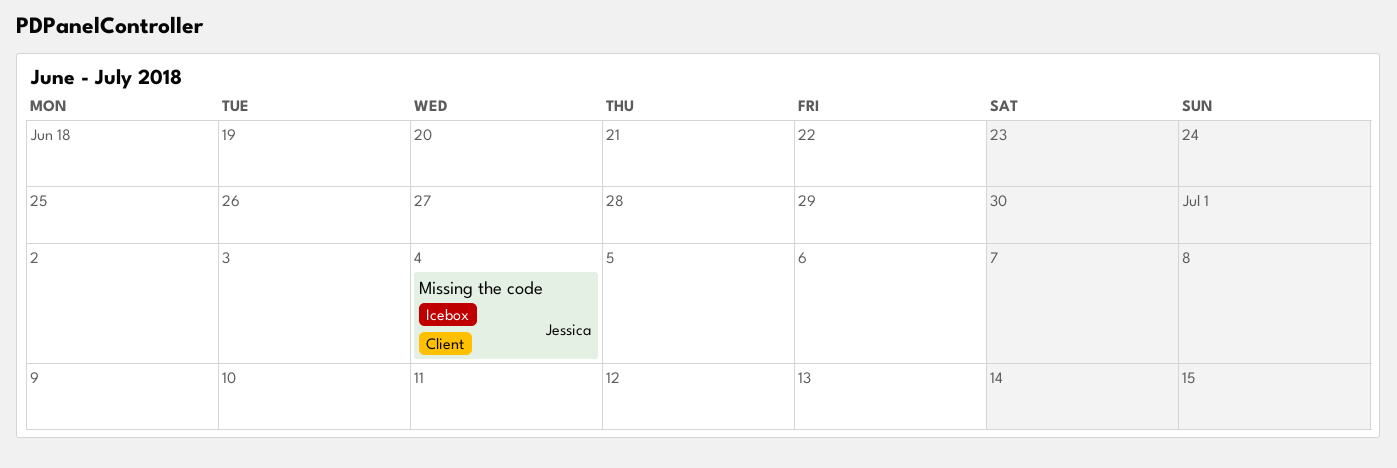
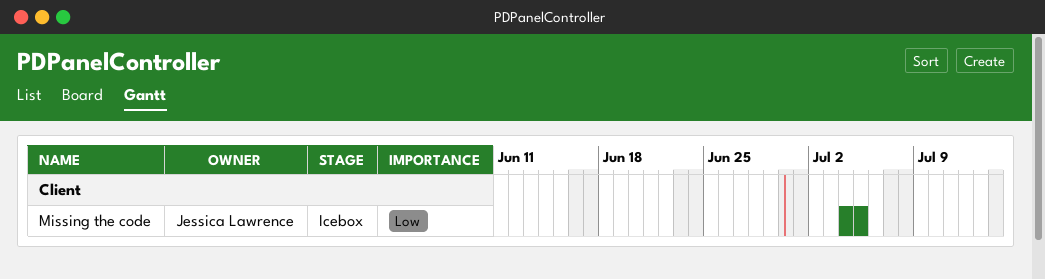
Missing the code, due: Jul 4 -> Jul 5

